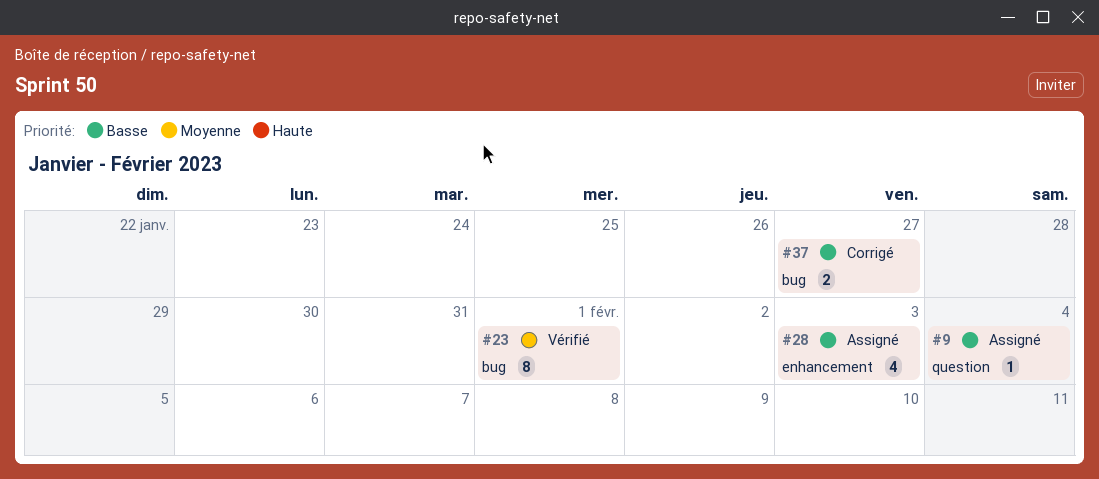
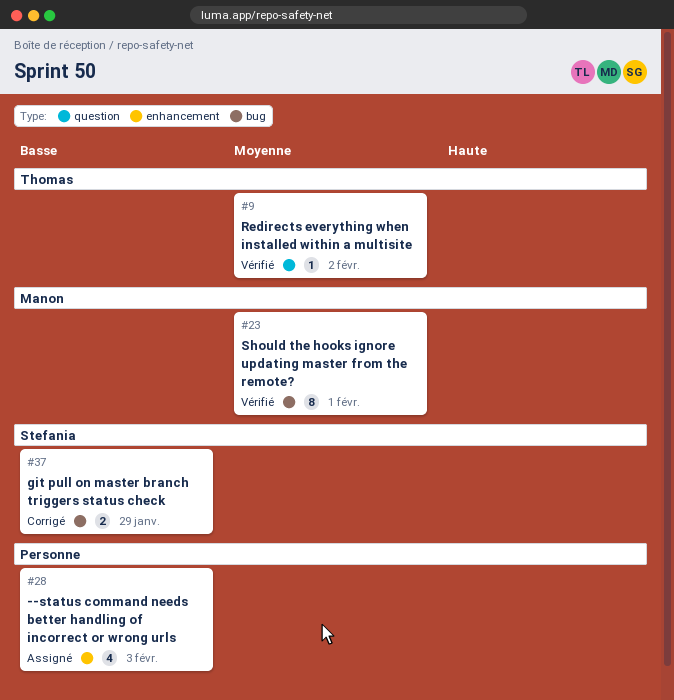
#9, status: Assigné -> Vérifié
#9, priority: Basse -> Moyenne
#9, due: Feb 4 -> Feb 2
#37, due: Jan 27 -> Jan 29

